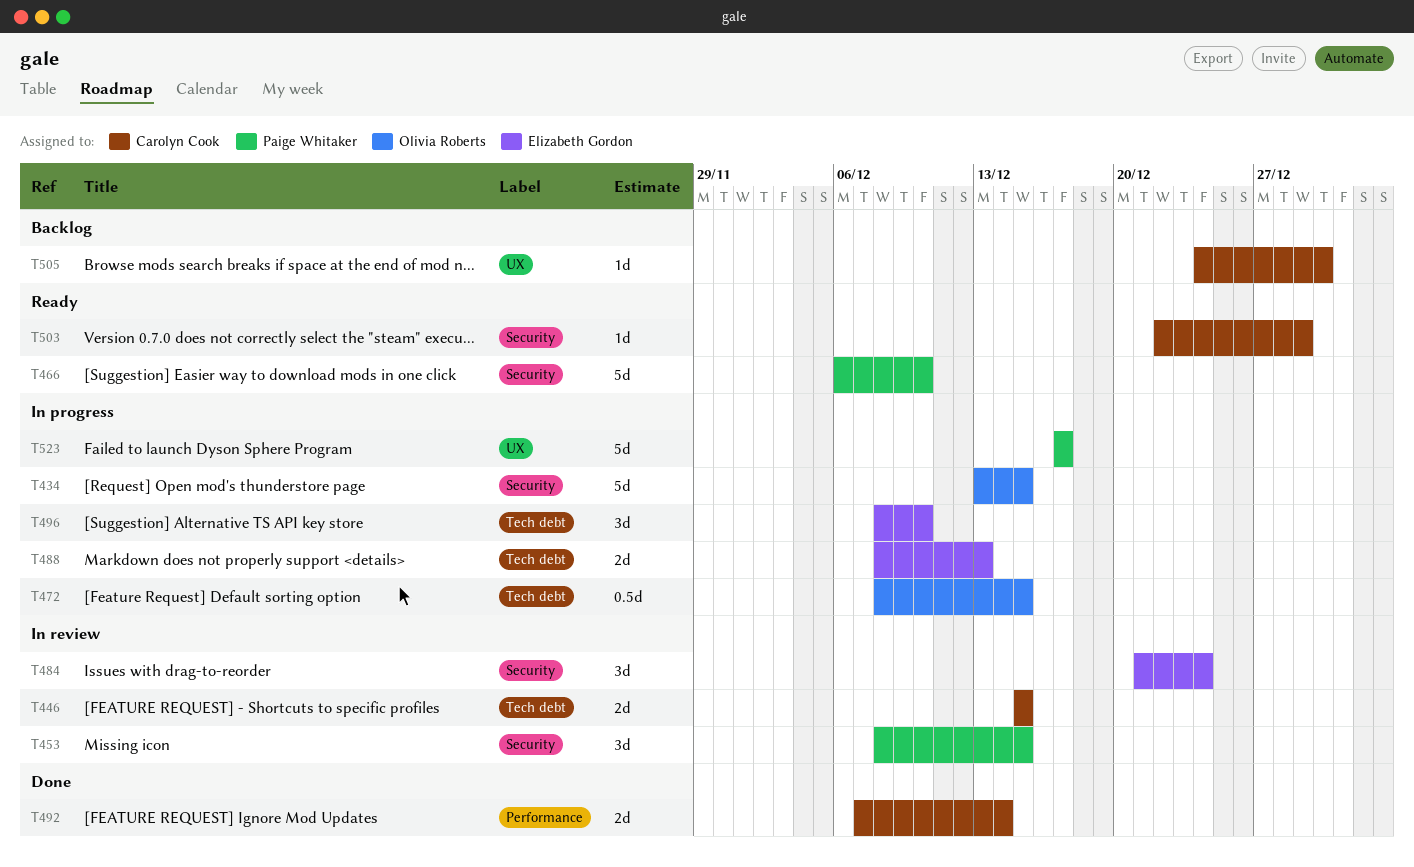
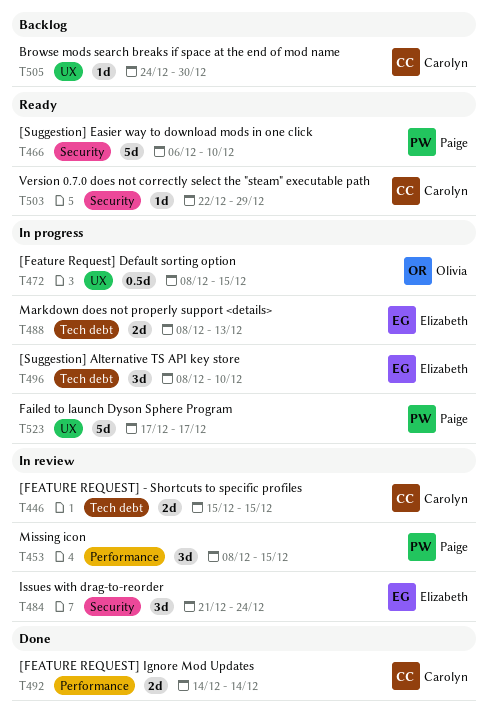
T434: present -> none
T453, label: Security -> Performance
T472, label: Tech debt -> UX
T492, start: Dec 7 -> Dec 14

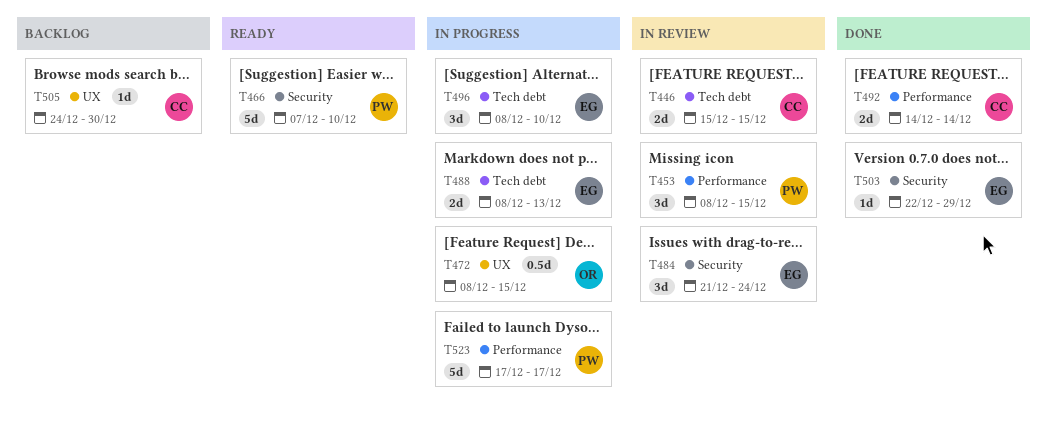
T466, start: Dec 6 -> Dec 7
T503, status: Ready -> Done
T503, owner: Carolyn -> Elizabeth
T523, label: UX -> Performance

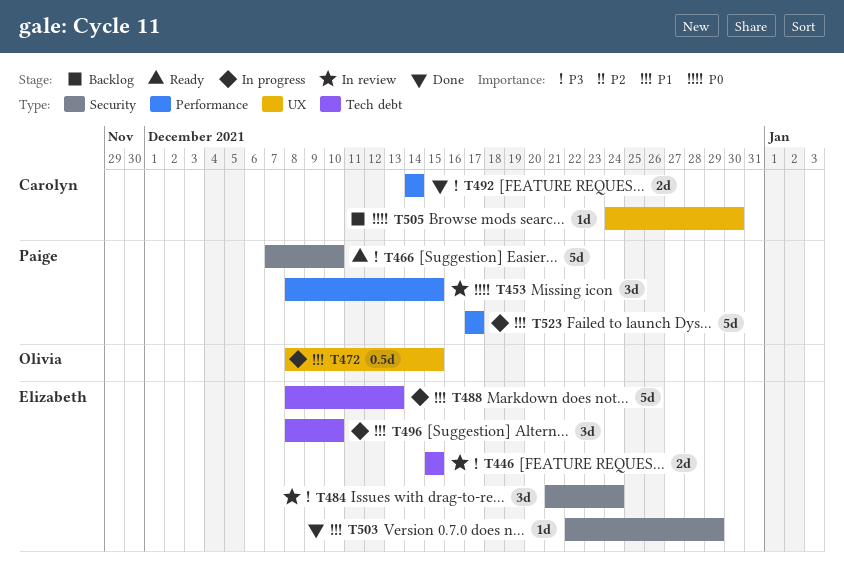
T446, owner: Carolyn -> Elizabeth
T488, estimate: 2d -> 5d

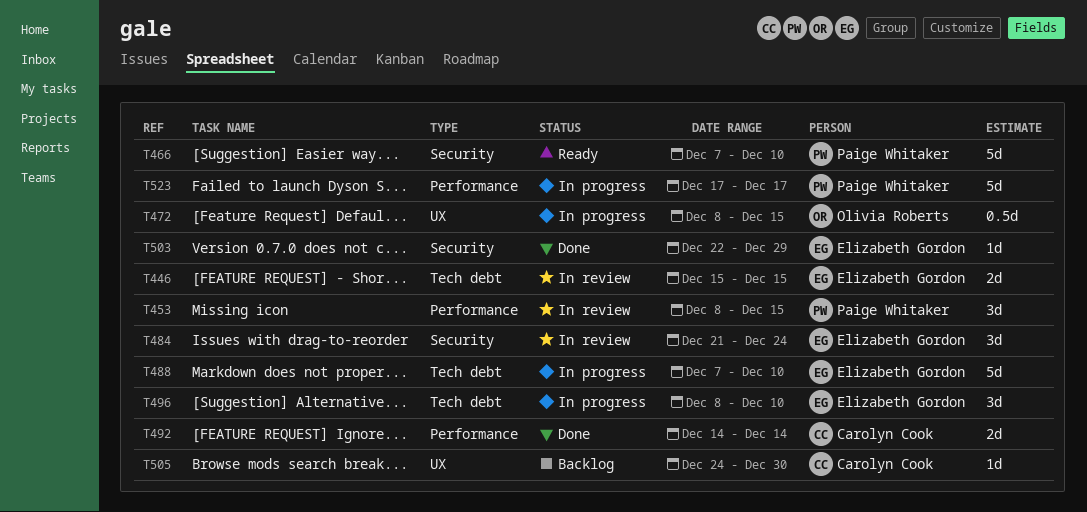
T488, start: Dec 8 -> Dec 7
T488, due: Dec 13 -> Dec 10

